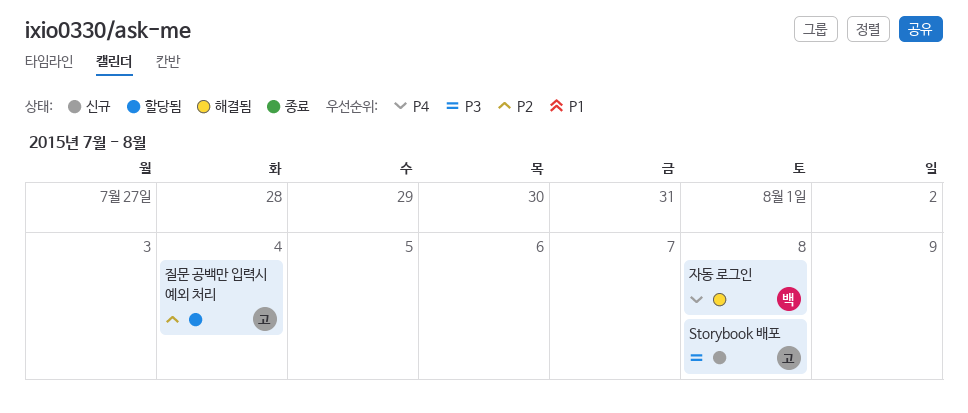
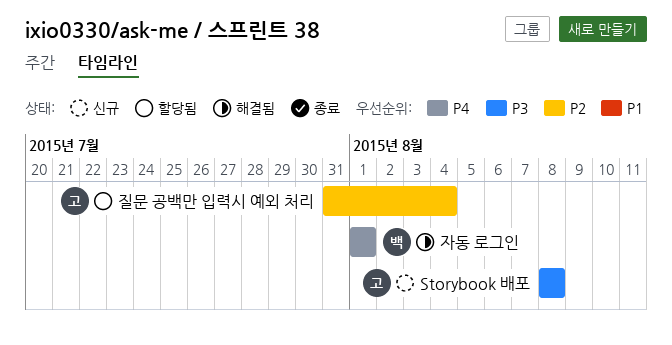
자동 로그인, due: Aug 8 -> Aug 1

